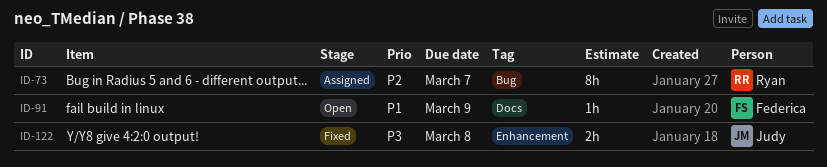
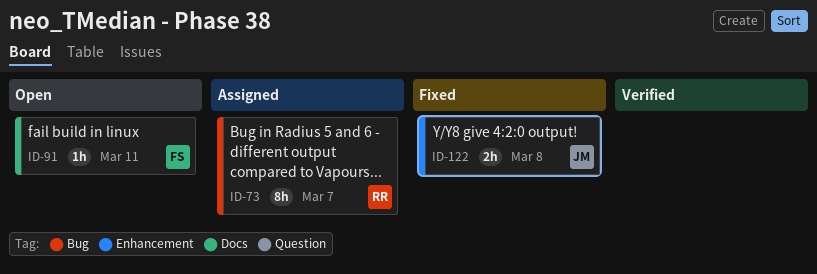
ID-91, due: Mar 9 -> Mar 11

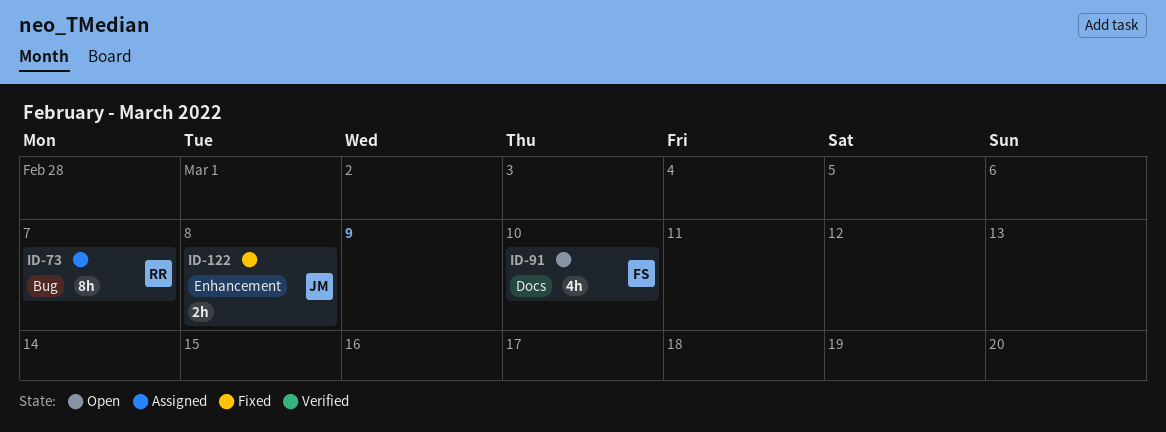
ID-91, estimate: 1h -> 4h
ID-91, due: Mar 11 -> Mar 10

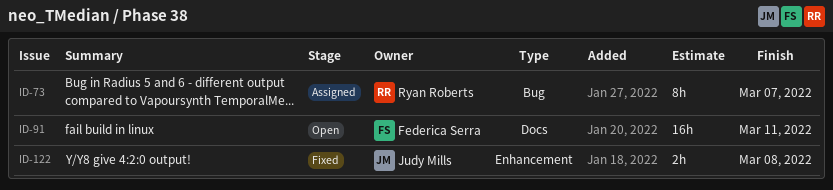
ID-91, estimate: 4h -> 16h
ID-91, due: Mar 10 -> Mar 11

